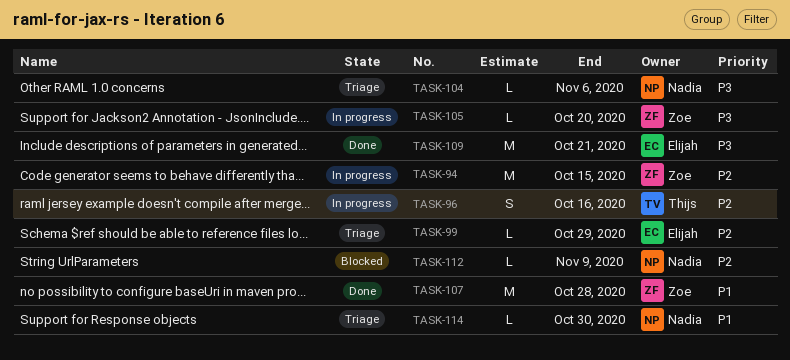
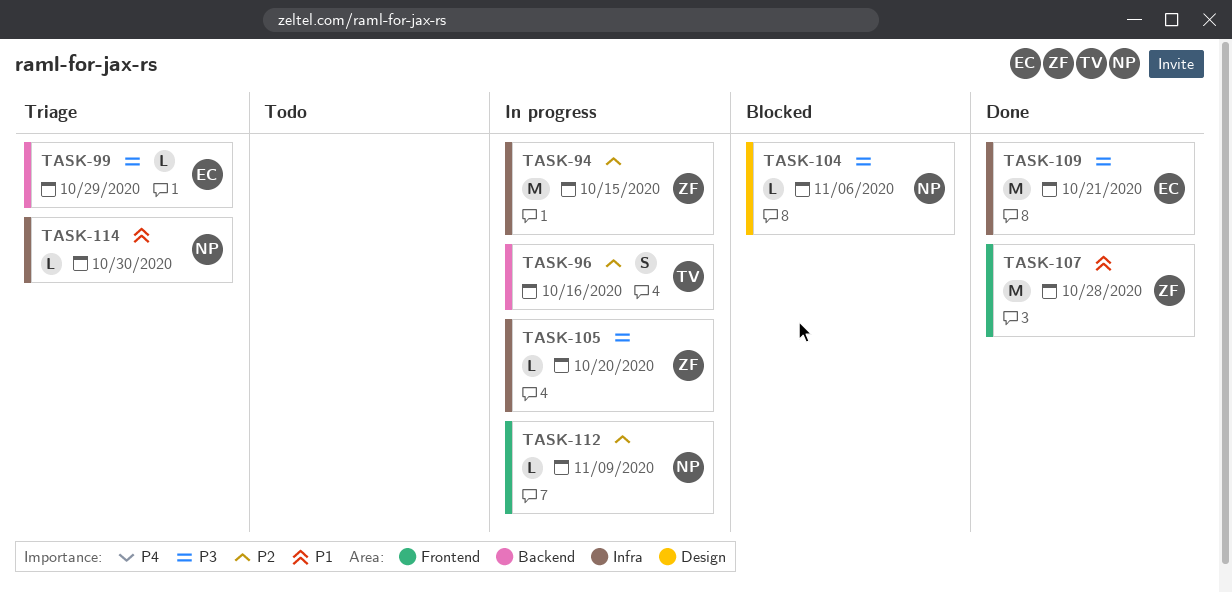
TASK-99, priority: P2 -> P3
TASK-104, status: Triage -> Blocked
TASK-112, status: Blocked -> In progress

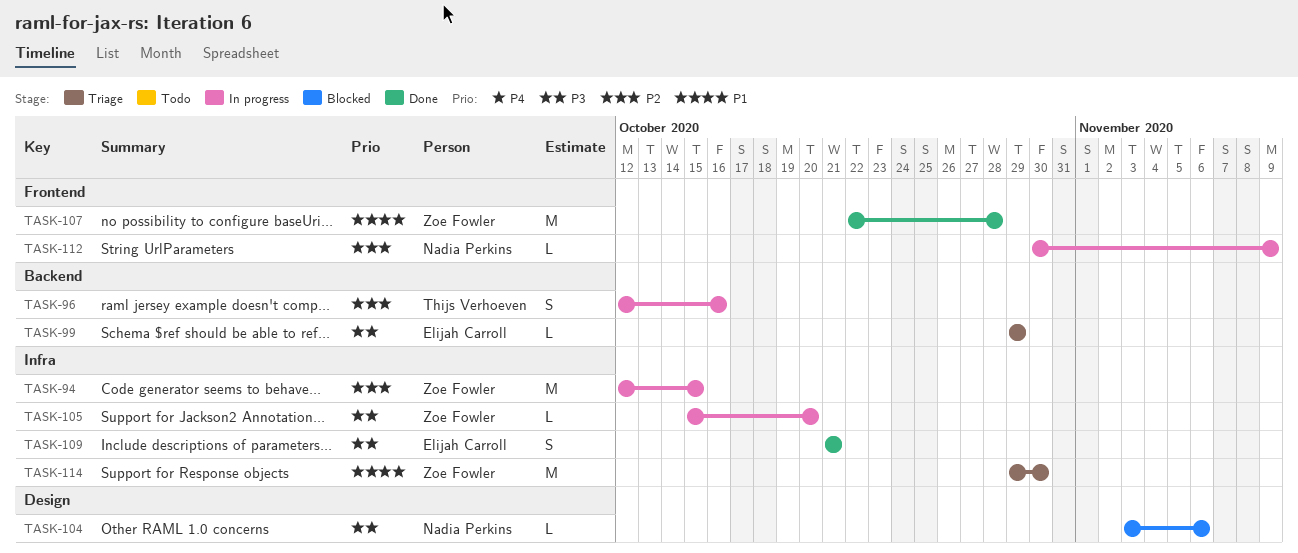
TASK-109, estimate: M -> S
TASK-114, owner: Nadia Perkins -> Zoe Fowler
TASK-114, estimate: L -> M

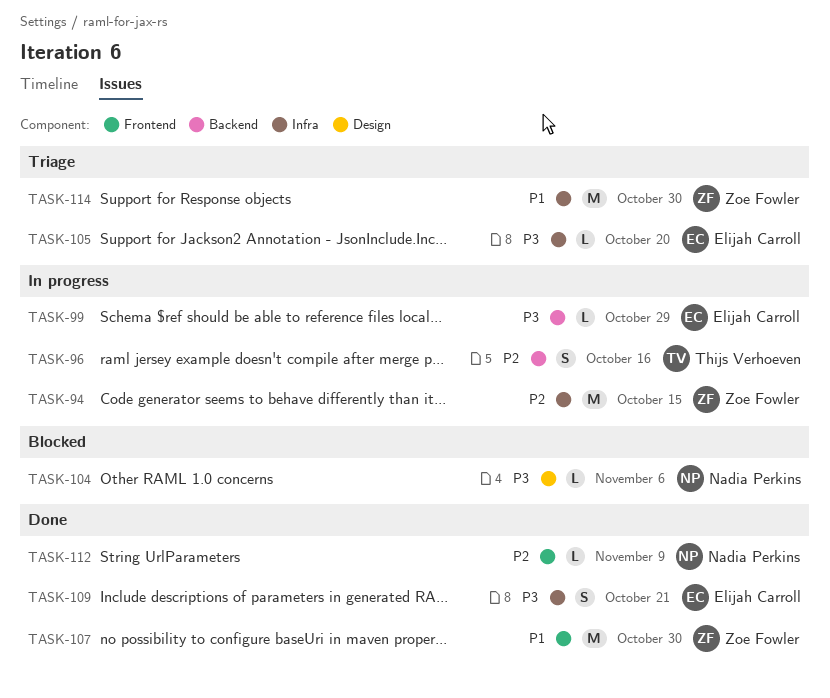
TASK-99, status: Triage -> In progress
TASK-105, status: In progress -> Triage
TASK-105, owner: Zoe Fowler -> Elijah Carroll
TASK-107, due: Oct 28 -> Oct 30
TASK-112, status: In progress -> Done

